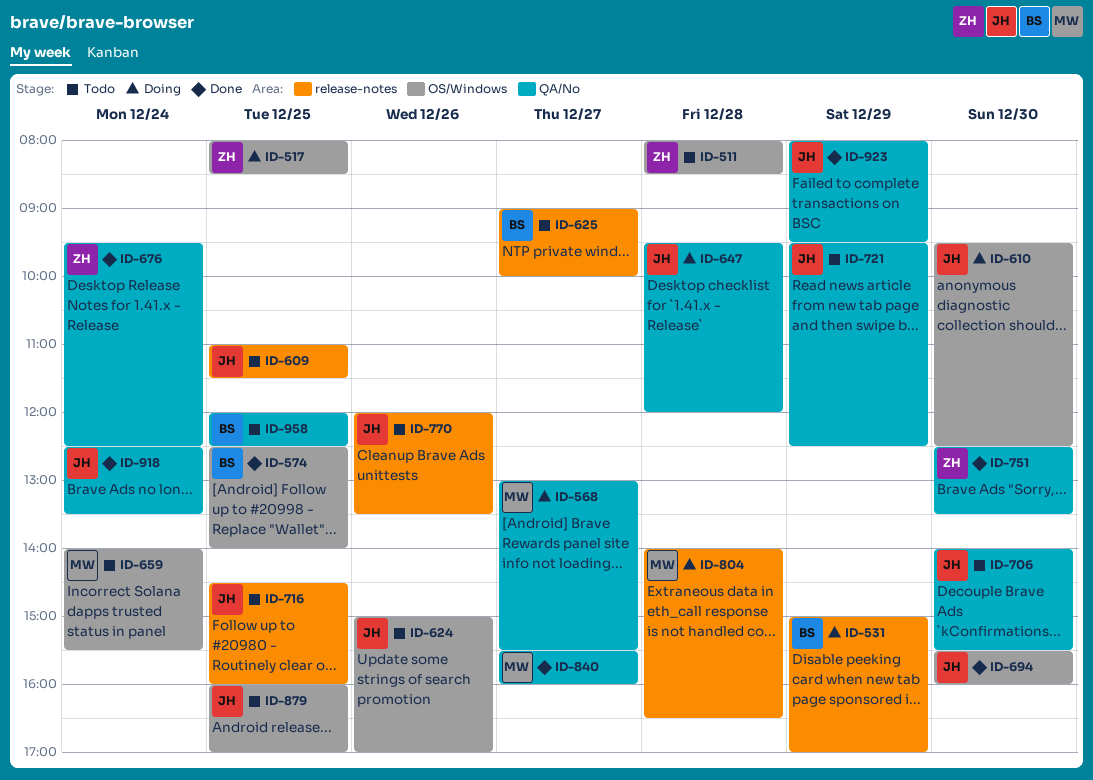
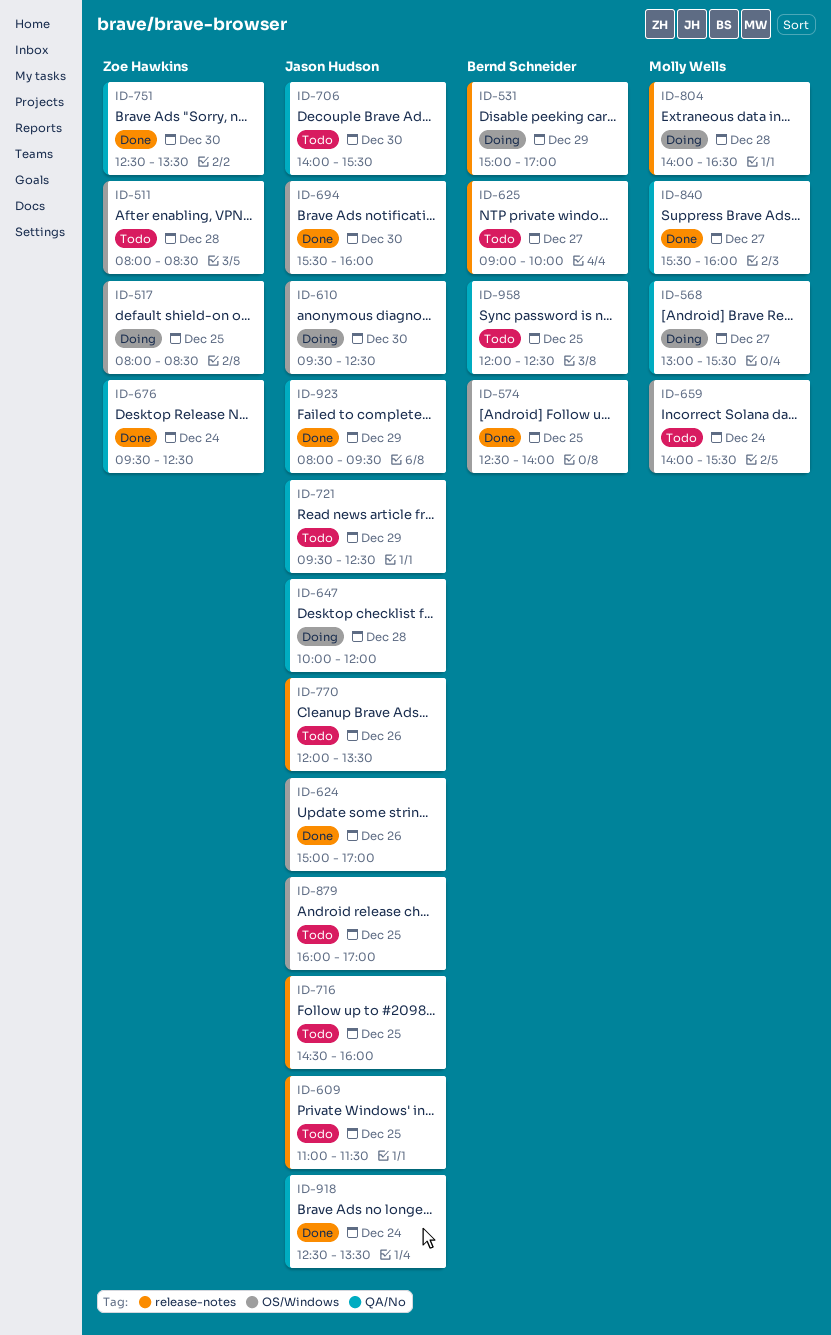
ID-624, status: Todo -> Done
ID-647, begins: 09:30 -> 10:00

